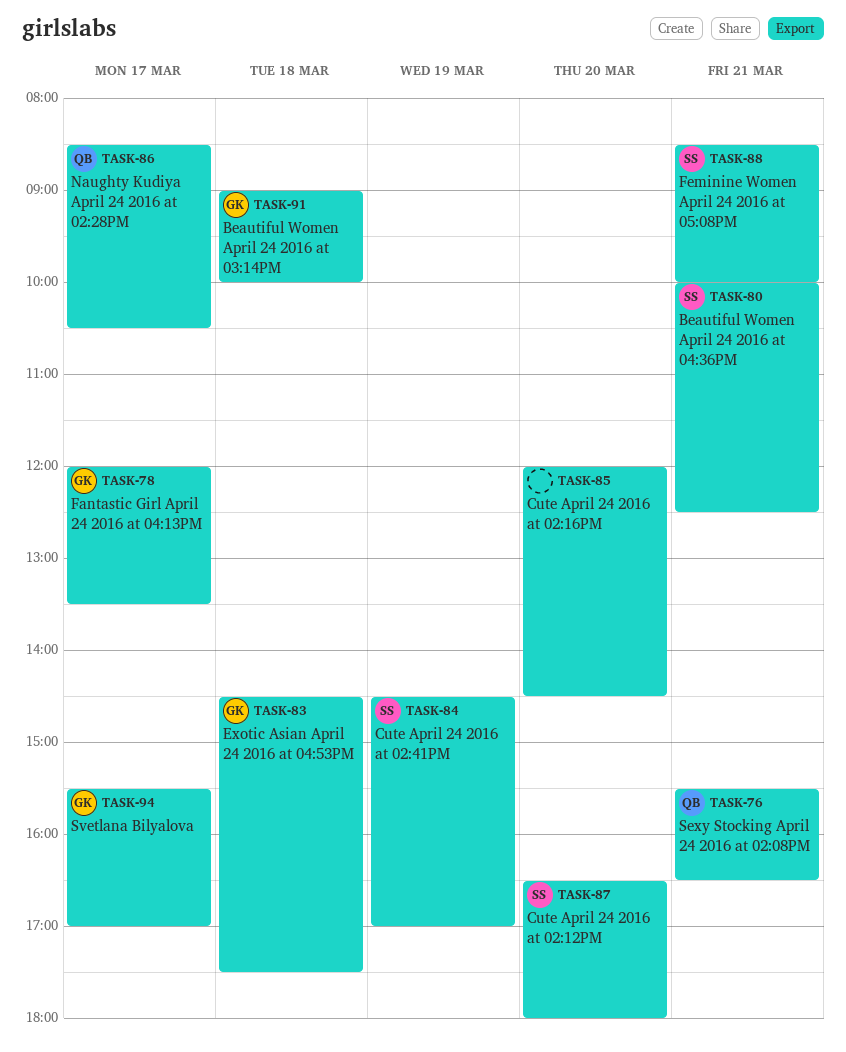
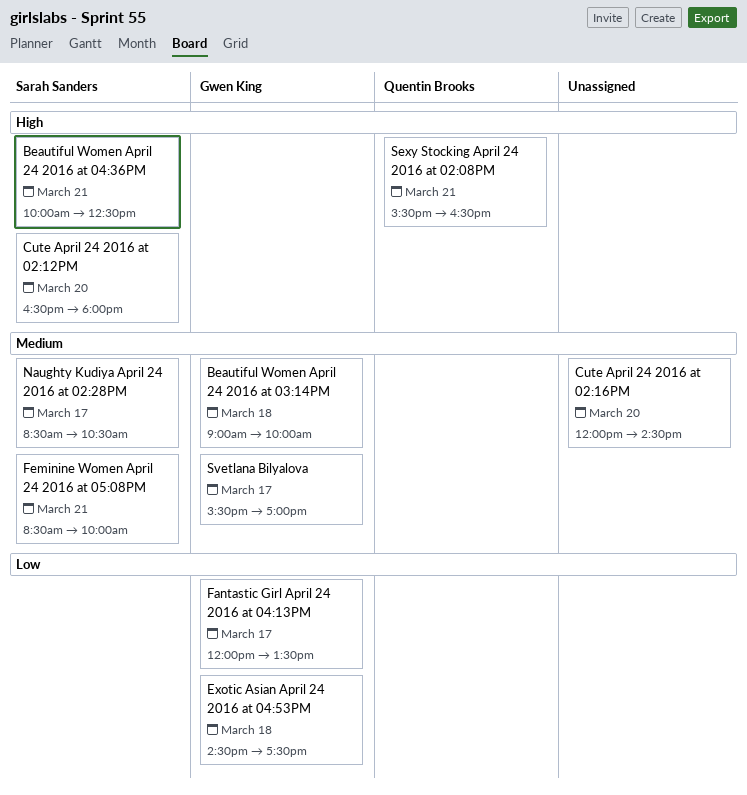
Cute April 24 2016 at 02:41PM: present -> none
Naughty Kudiya April 24 2016 at 02:28PM, owner: Quentin Brooks -> Sarah Sanders

